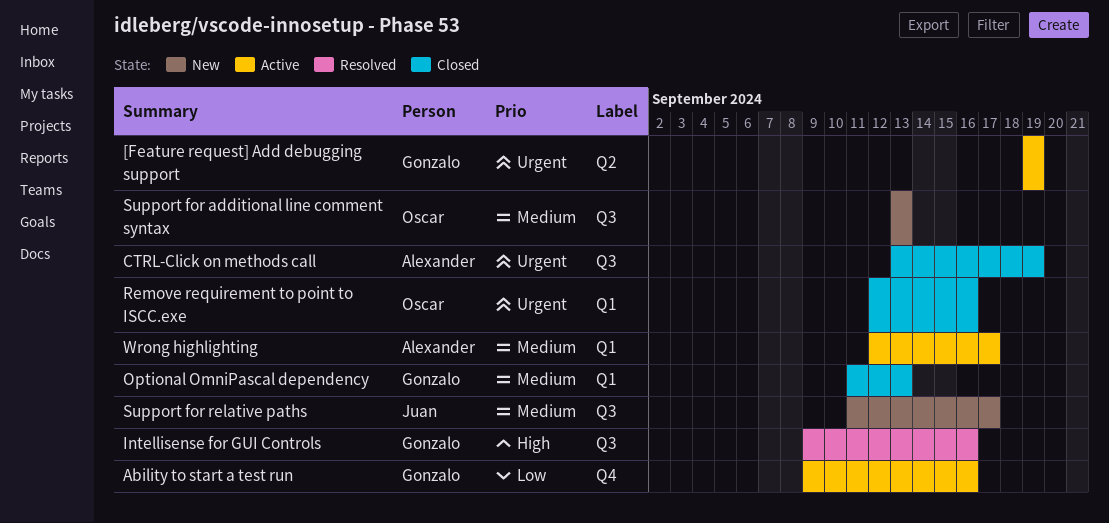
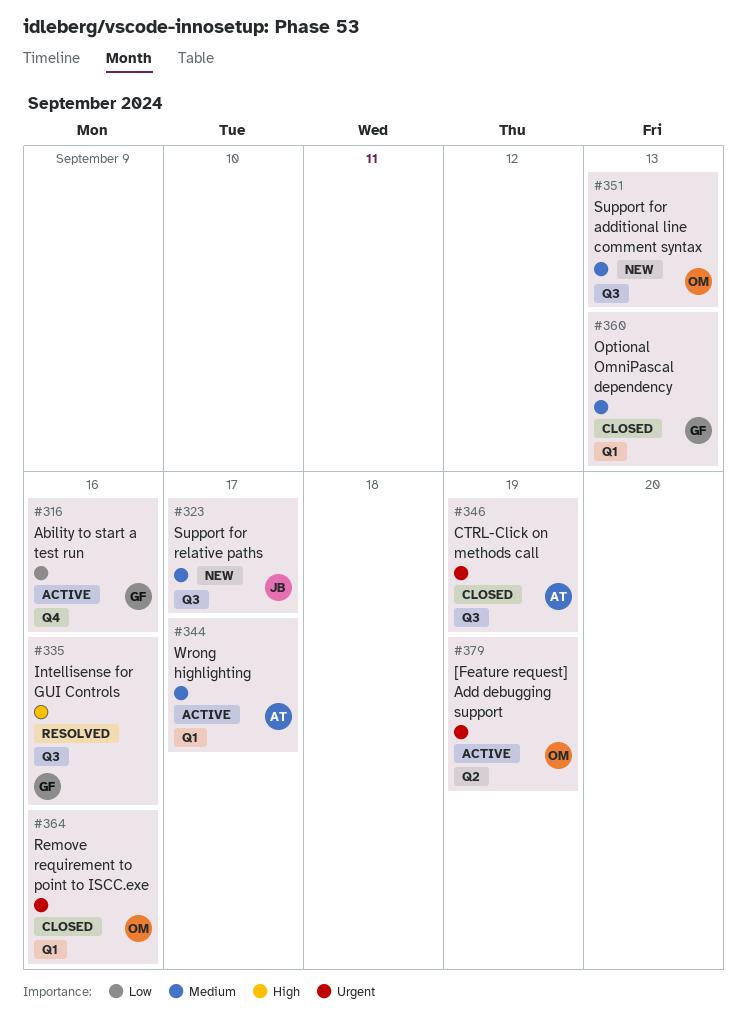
[Feature request] Add debugging support, owner: Gonzalo -> Oscar

